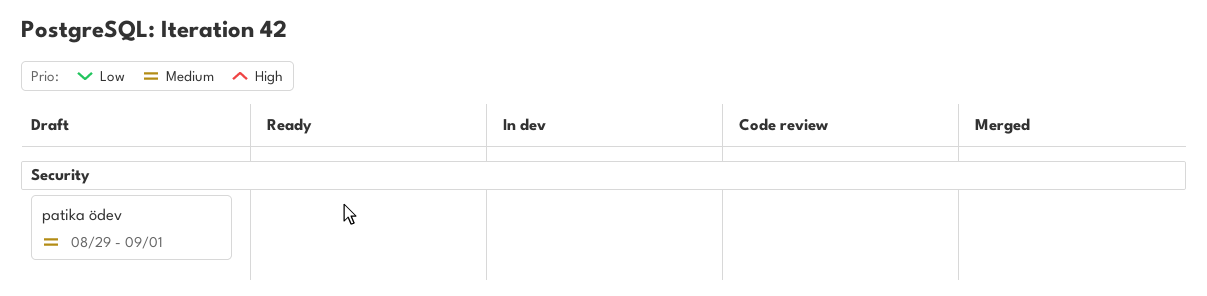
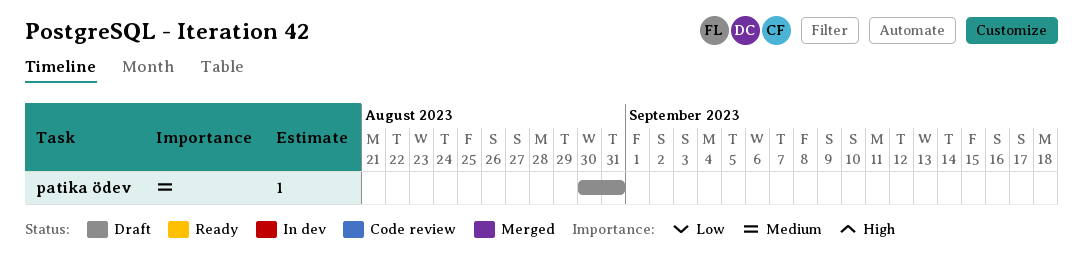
patika ödev, start: Aug 29 -> Aug 30
patika ödev, due: Sep 1 -> Aug 31

